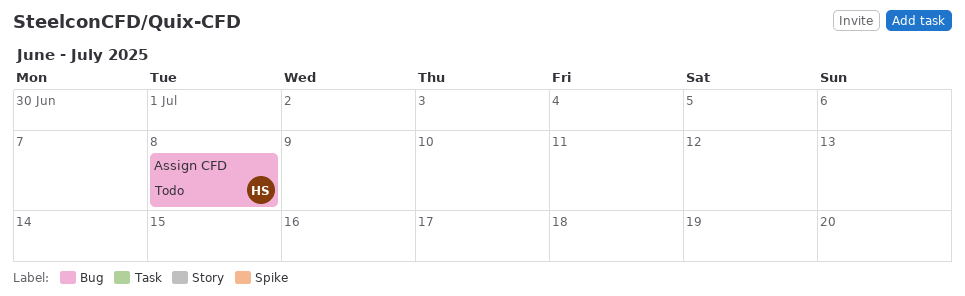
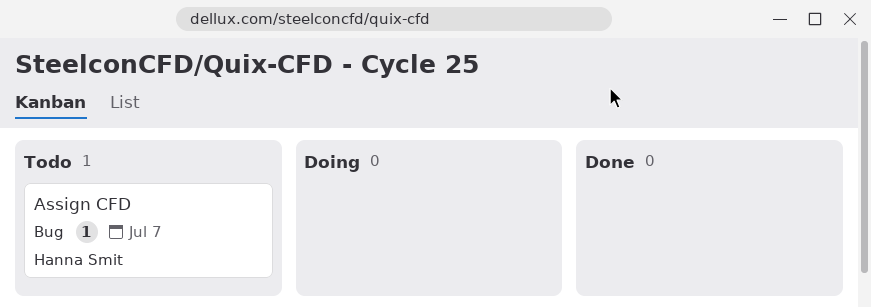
Assign CFD, due: Jul 8 -> Jul 7

